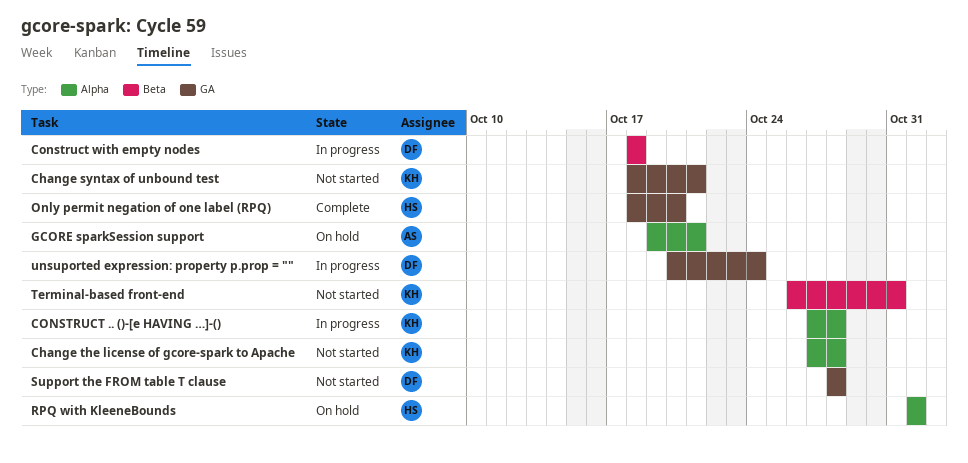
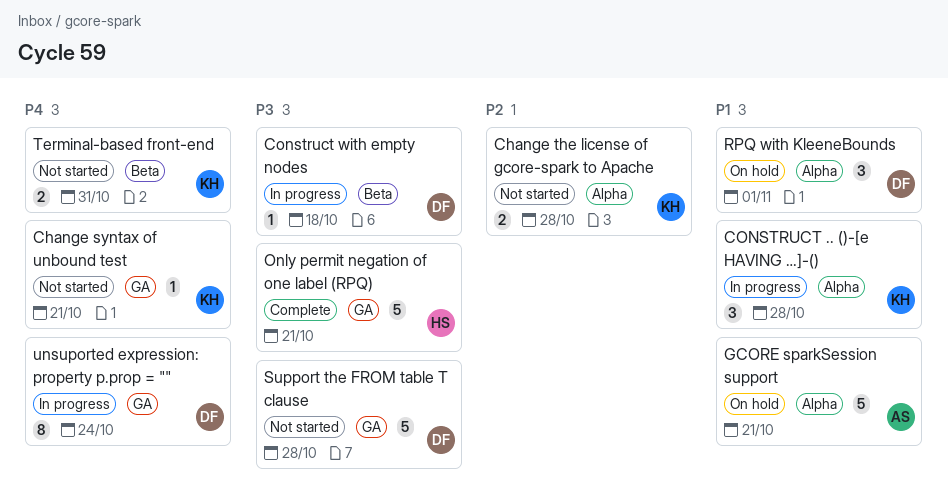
Only permit negation of one label (RPQ), due: Oct 20 -> Oct 21
RPQ with KleeneBounds, owner: HS -> DF

